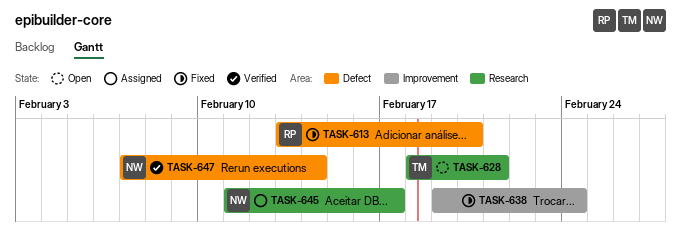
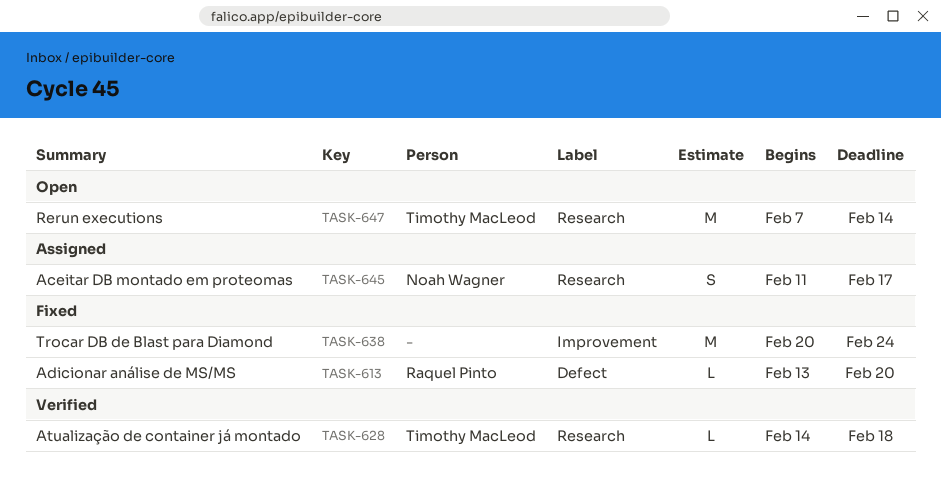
TASK-628, status: Open -> Verified
TASK-628, start: Feb 18 -> Feb 14
TASK-628, due: Feb 21 -> Feb 18
TASK-638, start: Feb 19 -> Feb 20
TASK-647, status: Verified -> Open
TASK-647, owner: Noah Wagner -> Timothy MacLeod
TASK-647, label: Defect -> Research

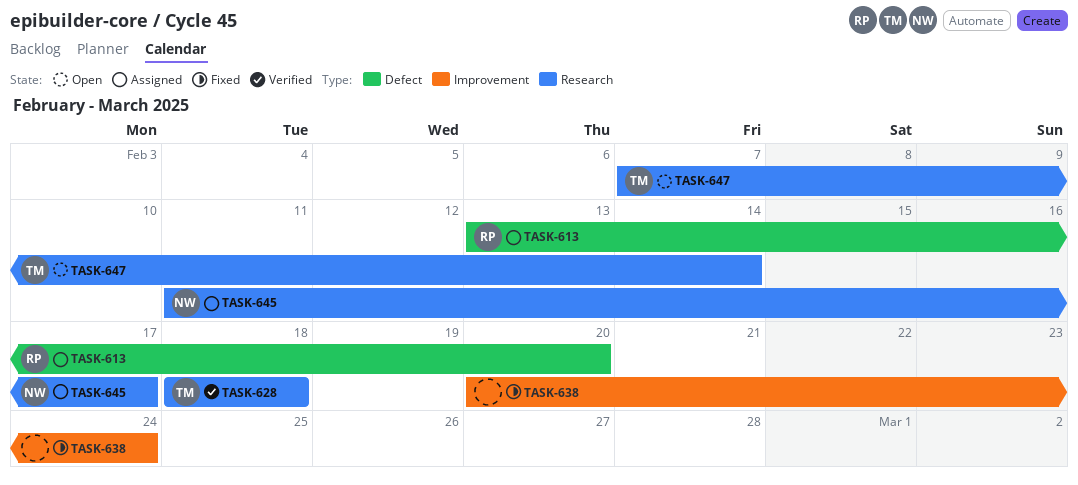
TASK-613, status: Fixed -> Assigned
TASK-628, start: Feb 14 -> Feb 18

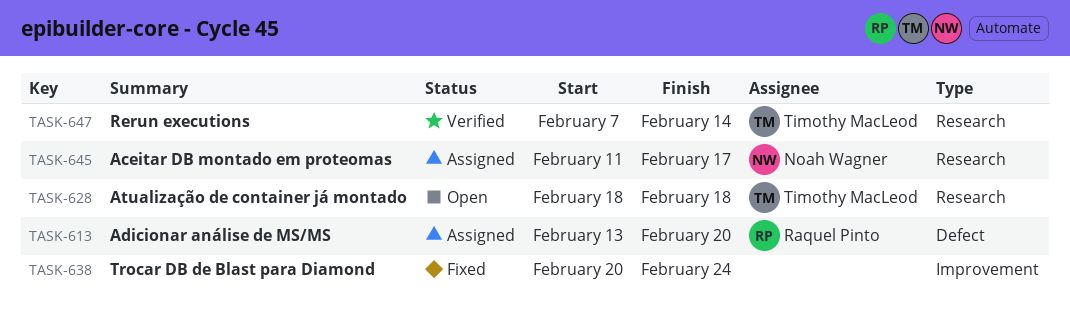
TASK-628, status: Verified -> Open
TASK-647, status: Open -> Verified

